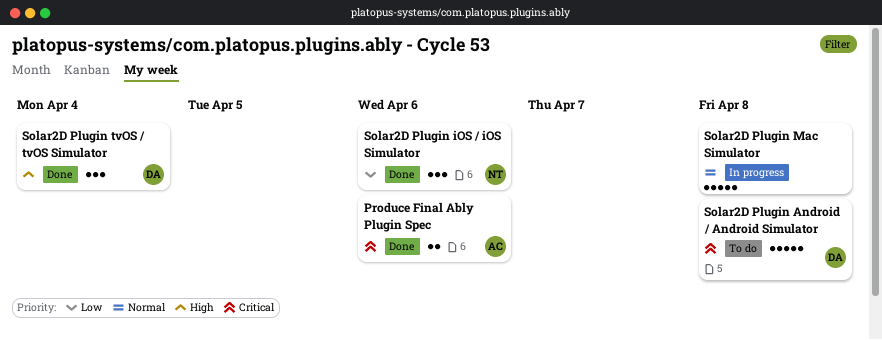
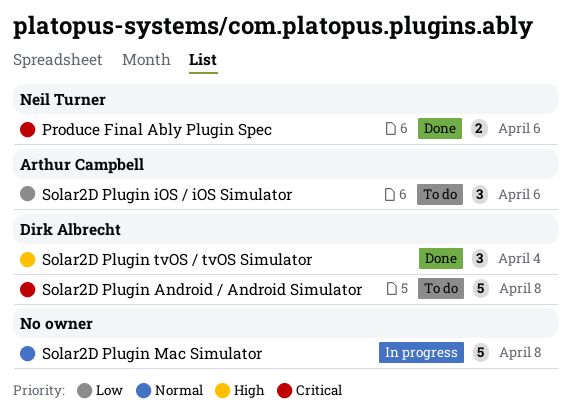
Produce Final Ably Plugin Spec, owner: Arthur Campbell -> Neil Turner
Solar2D Plugin iOS / iOS Simulator, status: Done -> To do
Solar2D Plugin iOS / iOS Simulator, owner: Neil Turner -> Arthur Campbell

